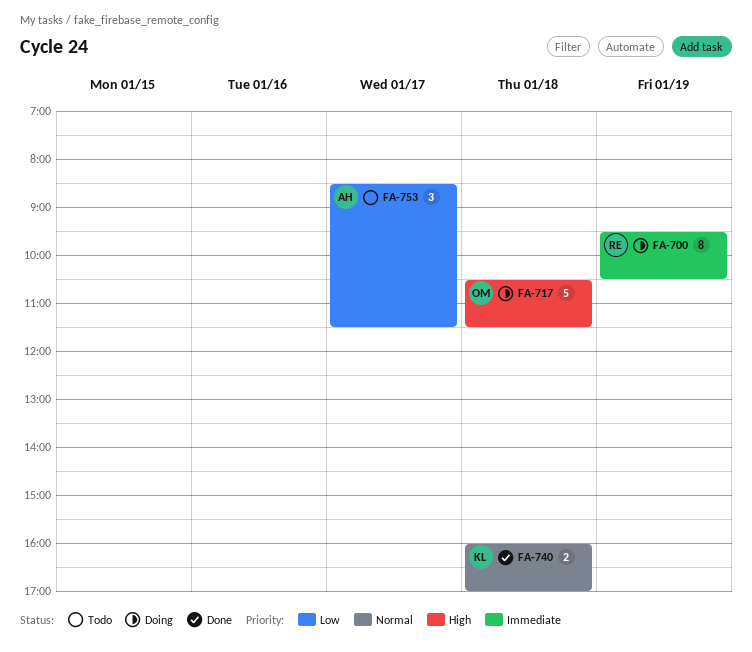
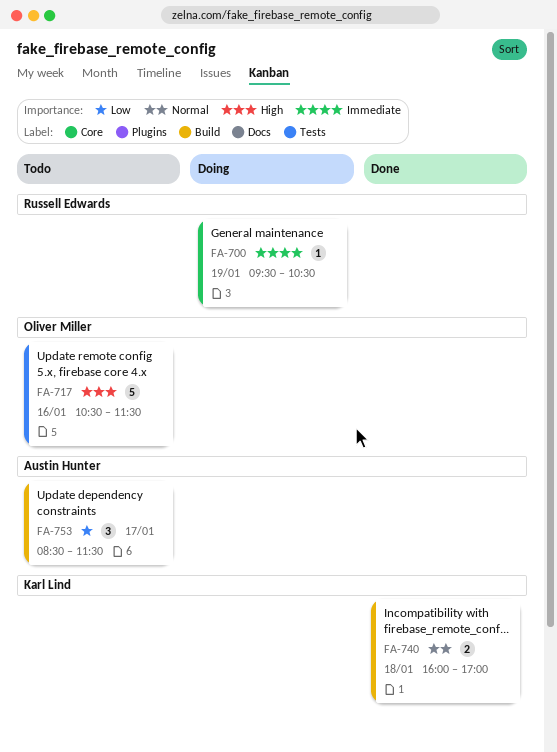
FA-700, estimate: 8 -> 1
FA-717, status: Doing -> Todo
FA-717, day: Jan 18 -> Jan 16

